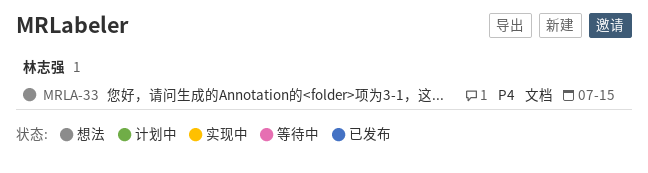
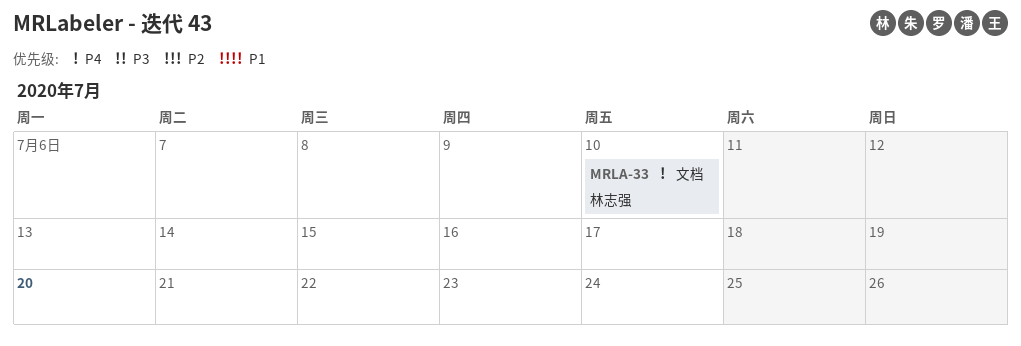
MRLA-33, due: Jul 15 -> Jul 10

